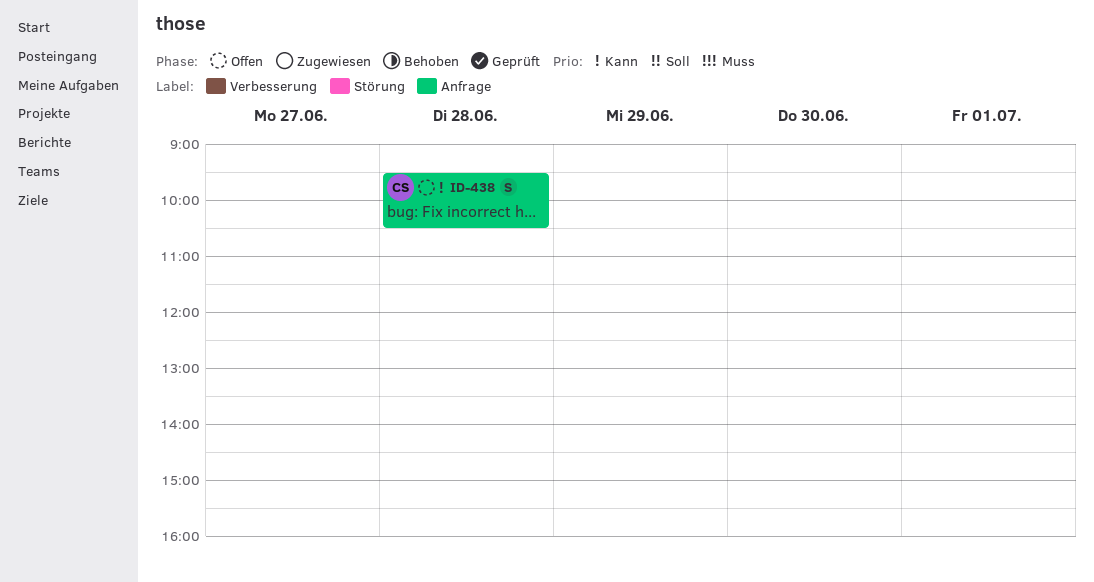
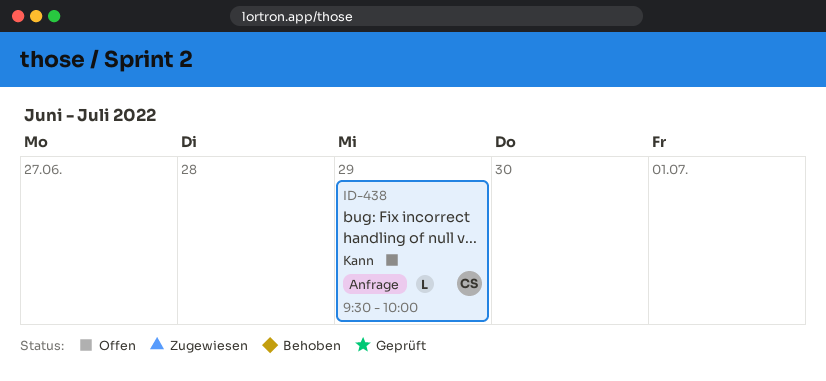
ID-438, estimate: S -> L
ID-438, day: Jun 28 -> Jun 29
ID-438, ends: 10:30 -> 10:00

